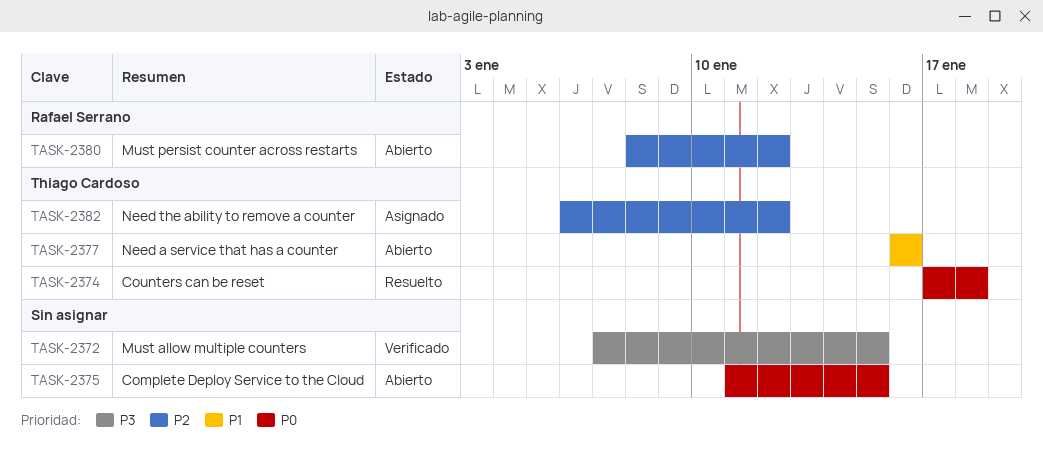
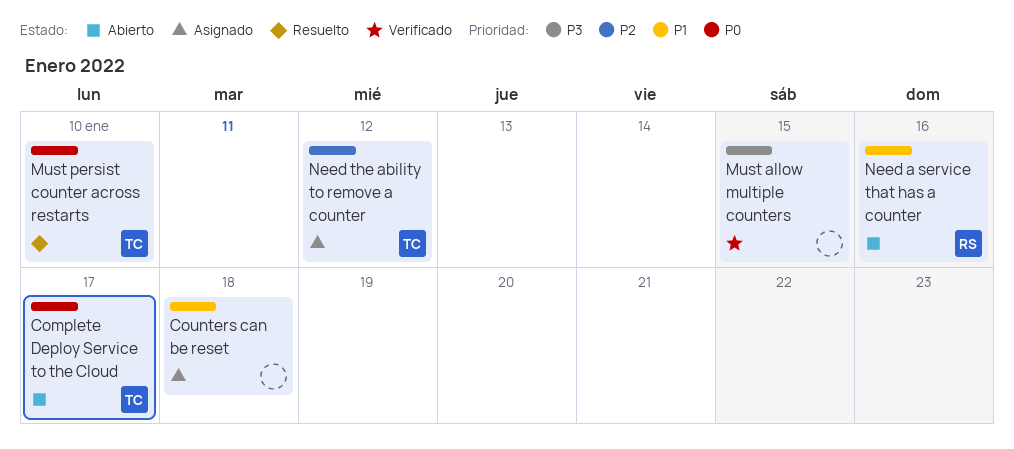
Complete Deploy Service to the Cloud, owner: none -> Thiago Cardoso
Complete Deploy Service to the Cloud, due: Jan 15 -> Jan 17
Counters can be reset, status: Resuelto -> Asignado
Counters can be reset, owner: Thiago Cardoso -> none
Counters can be reset, priority: P0 -> P1
Must persist counter across restarts, status: Abierto -> Resuelto
Must persist counter across restarts, owner: Rafael Serrano -> Thiago Cardoso
Must persist counter across restarts, priority: P2 -> P0
Must persist counter across restarts, due: Jan 12 -> Jan 10
Need a service that has a counter, owner: Thiago Cardoso -> Rafael Serrano

